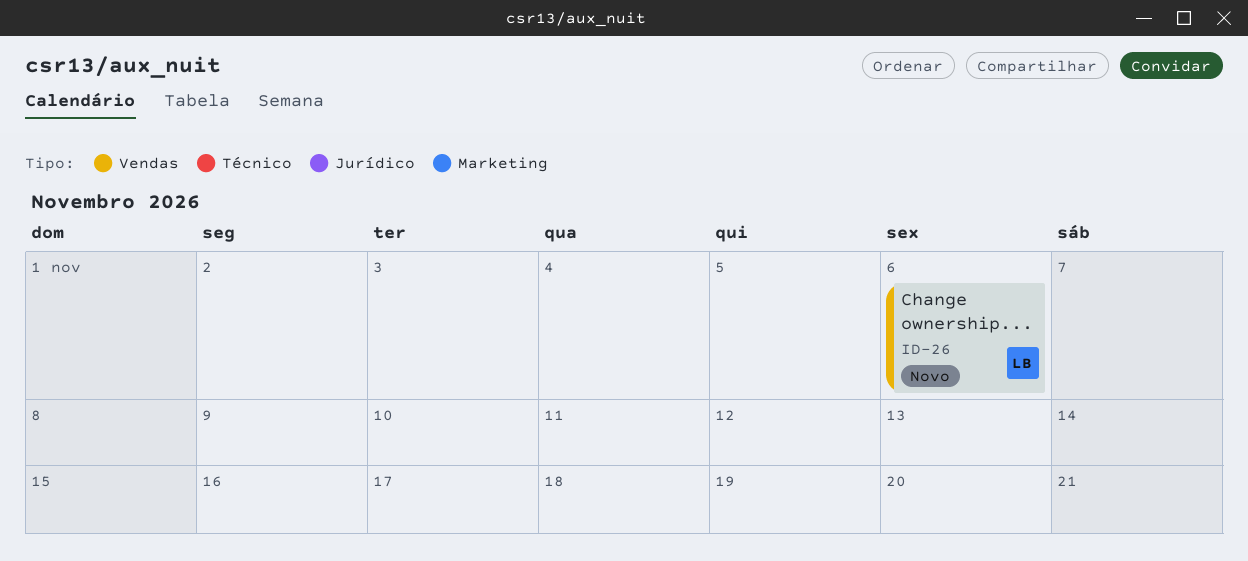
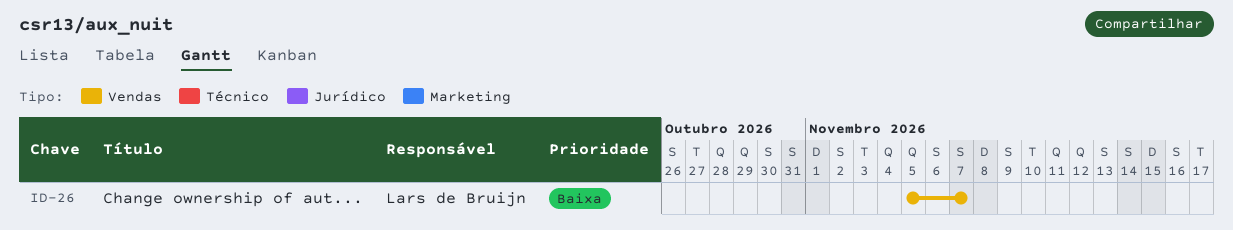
ID-26, due: Nov 6 -> Nov 7

